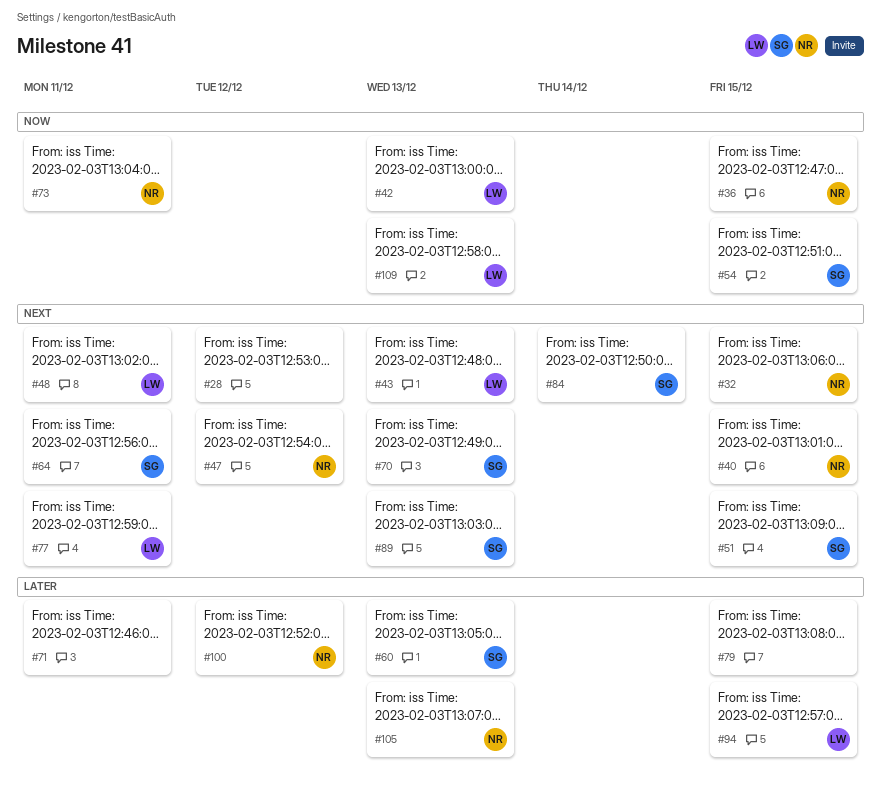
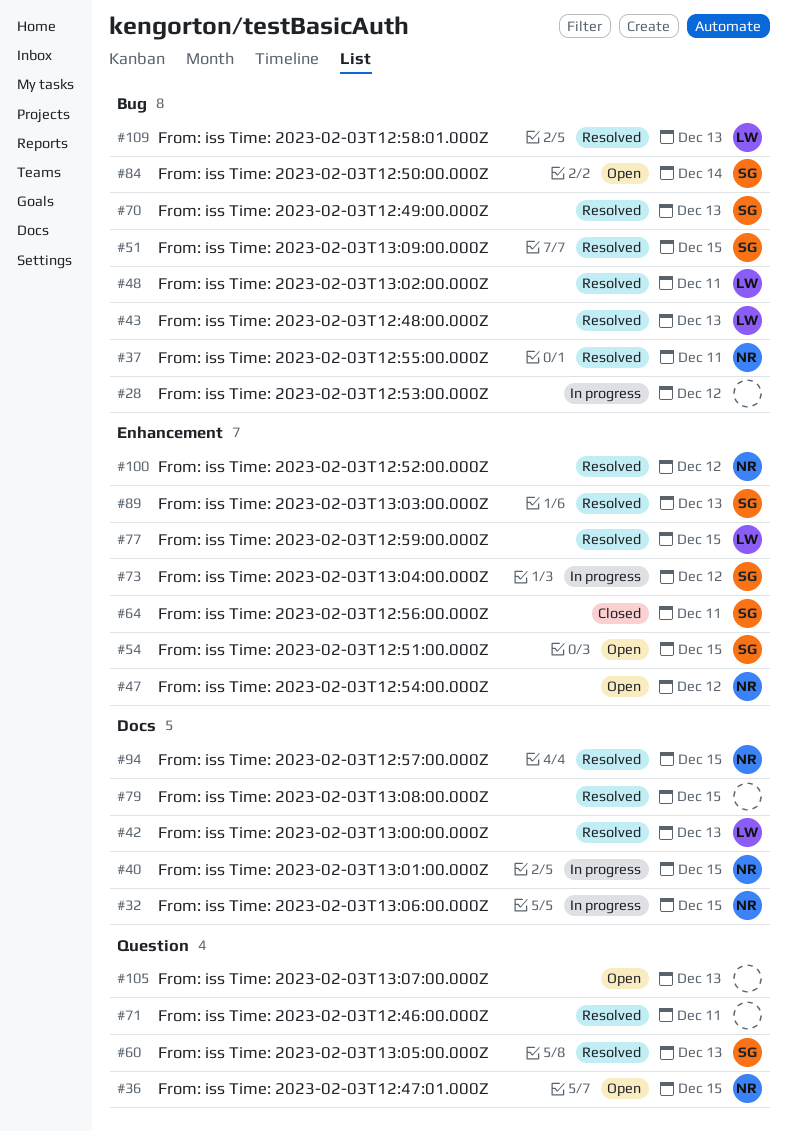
#37: none -> present
#73, owner: NR -> SG
#73, due: Dec 11 -> Dec 12
#77, due: Dec 11 -> Dec 15
#94, owner: LW -> NR
#105, owner: NR -> none

